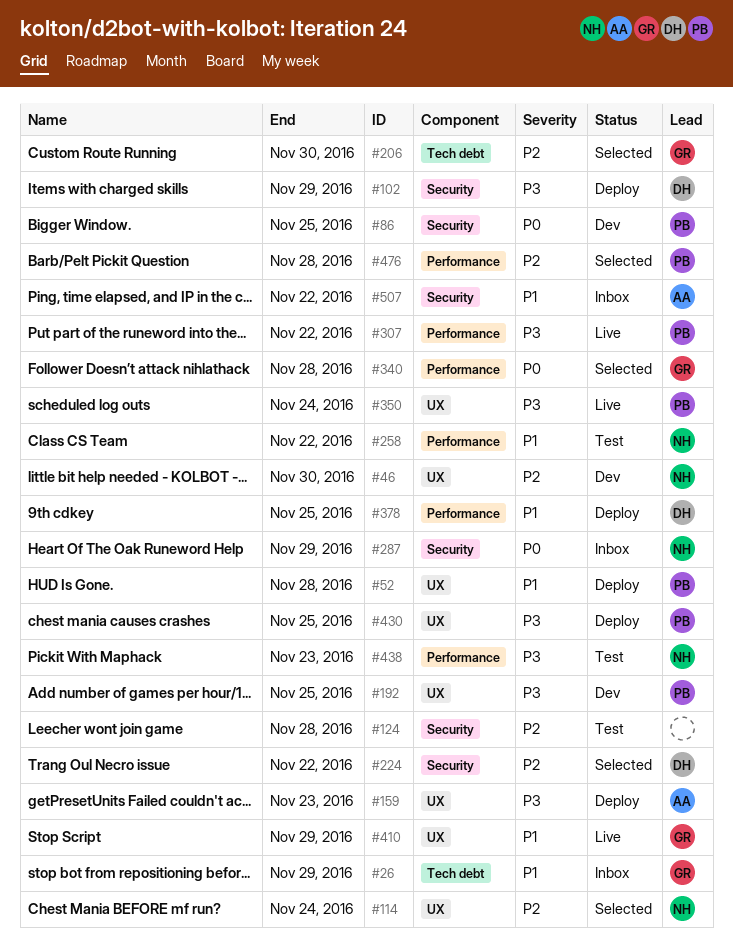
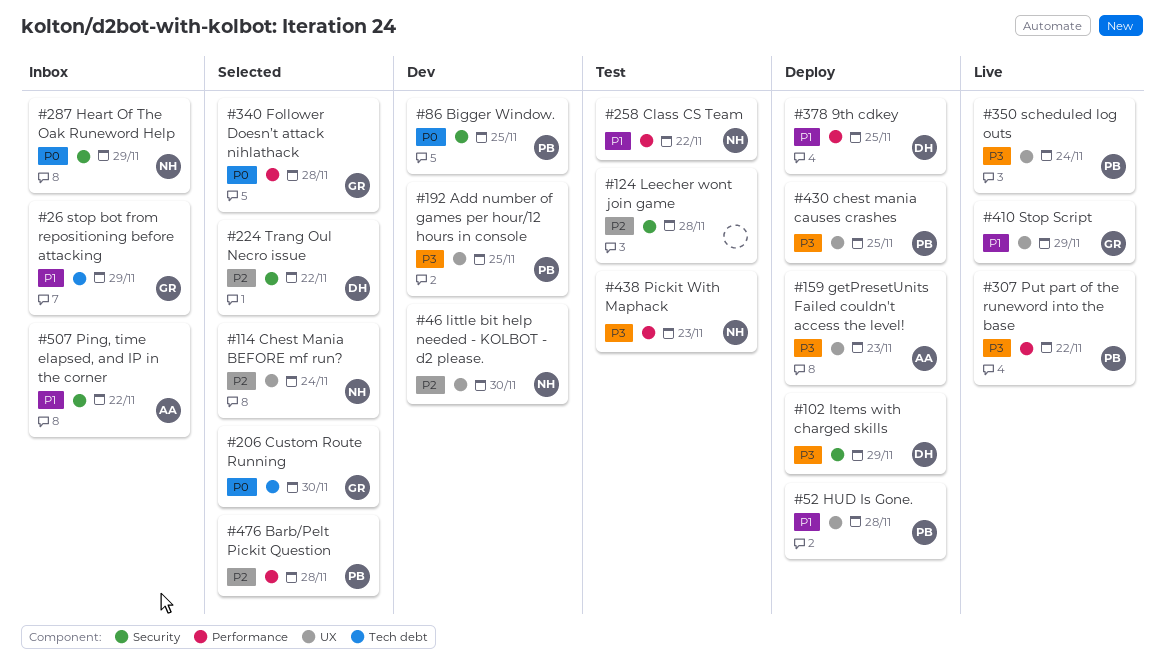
#206, priority: P2 -> P0

